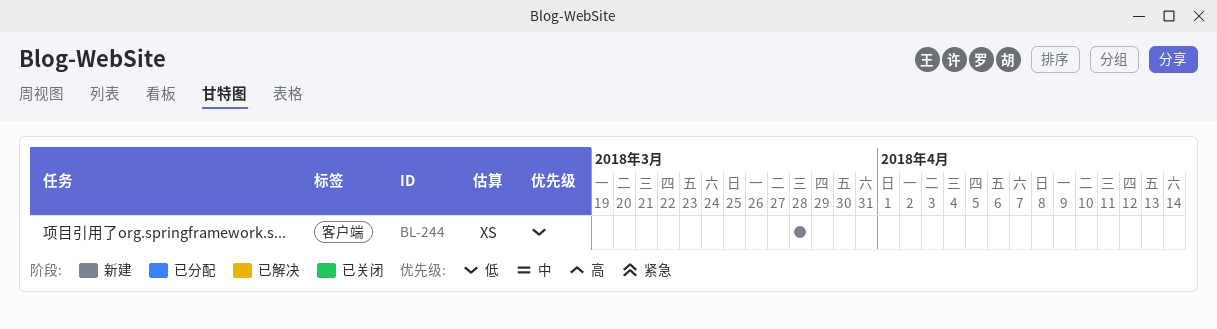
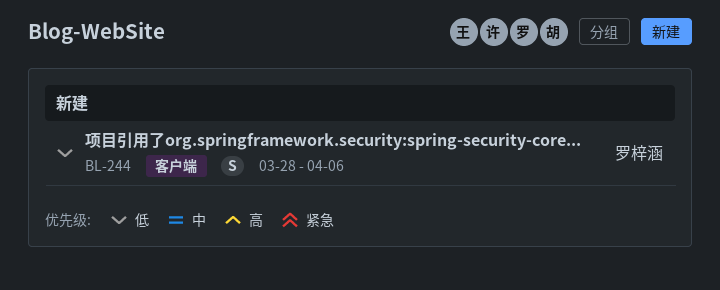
BL-244, estimate: XS -> S
BL-244, due: Mar 28 -> Apr 6

